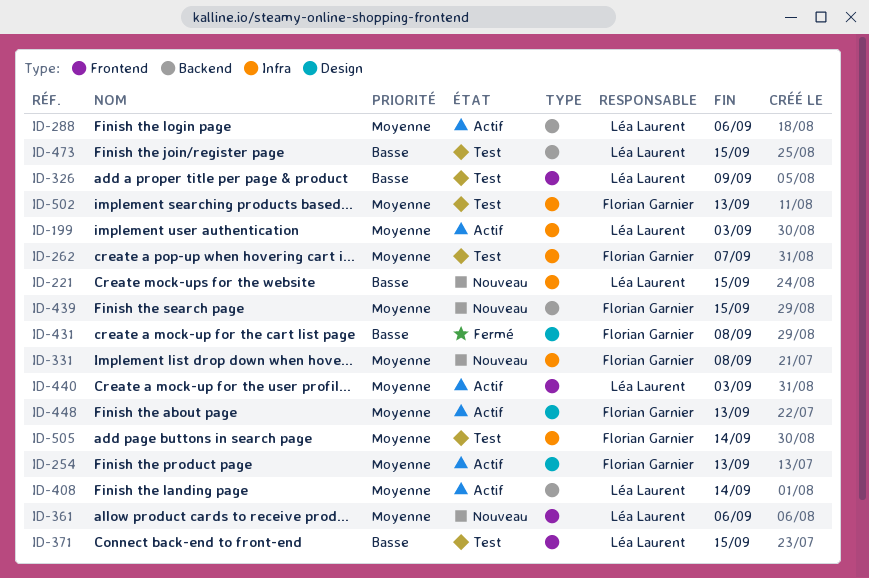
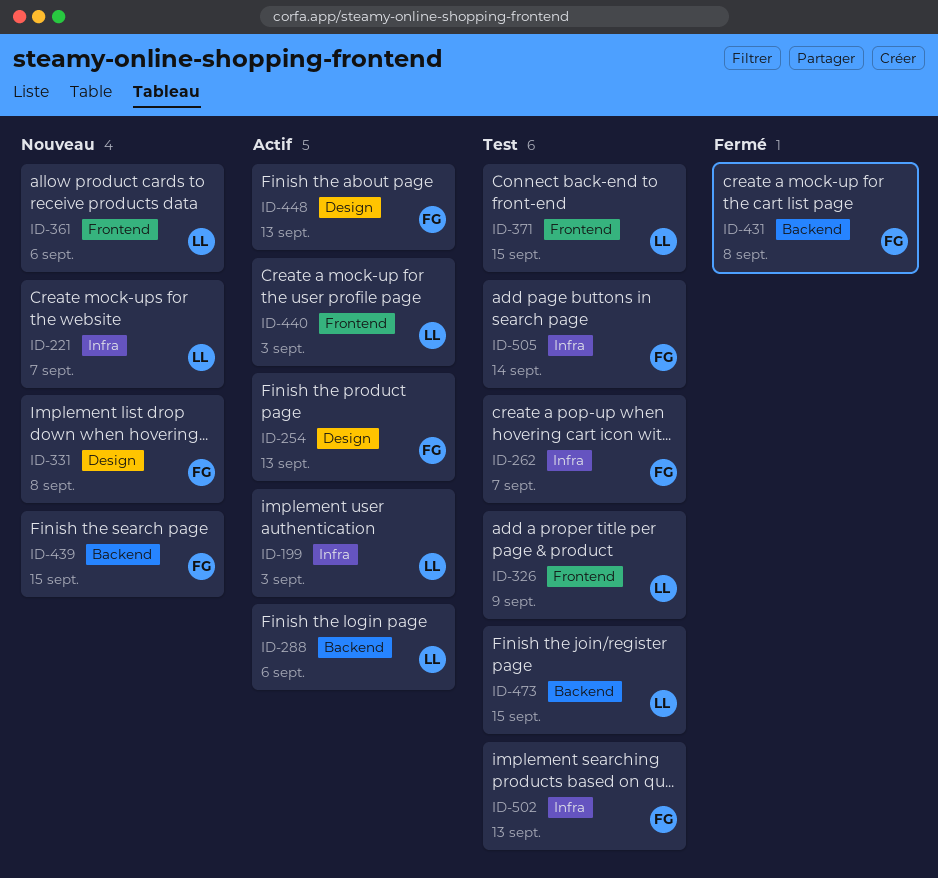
ID-221, due: Sep 15 -> Sep 7
ID-331, label: Infra -> Design
ID-408: present -> none
ID-431, label: Design -> Backend

